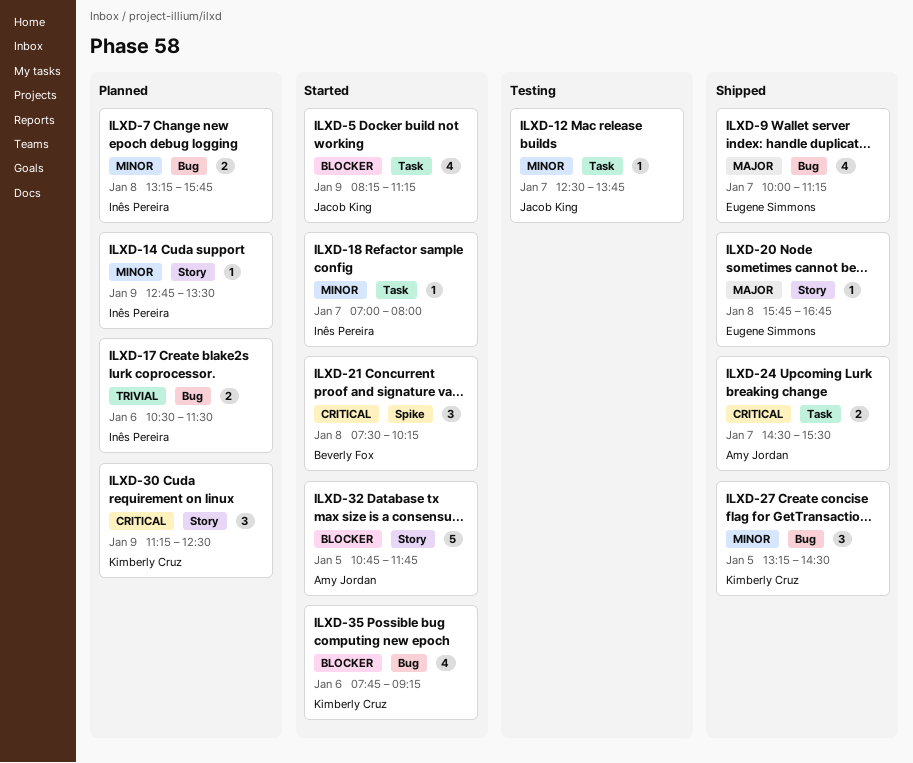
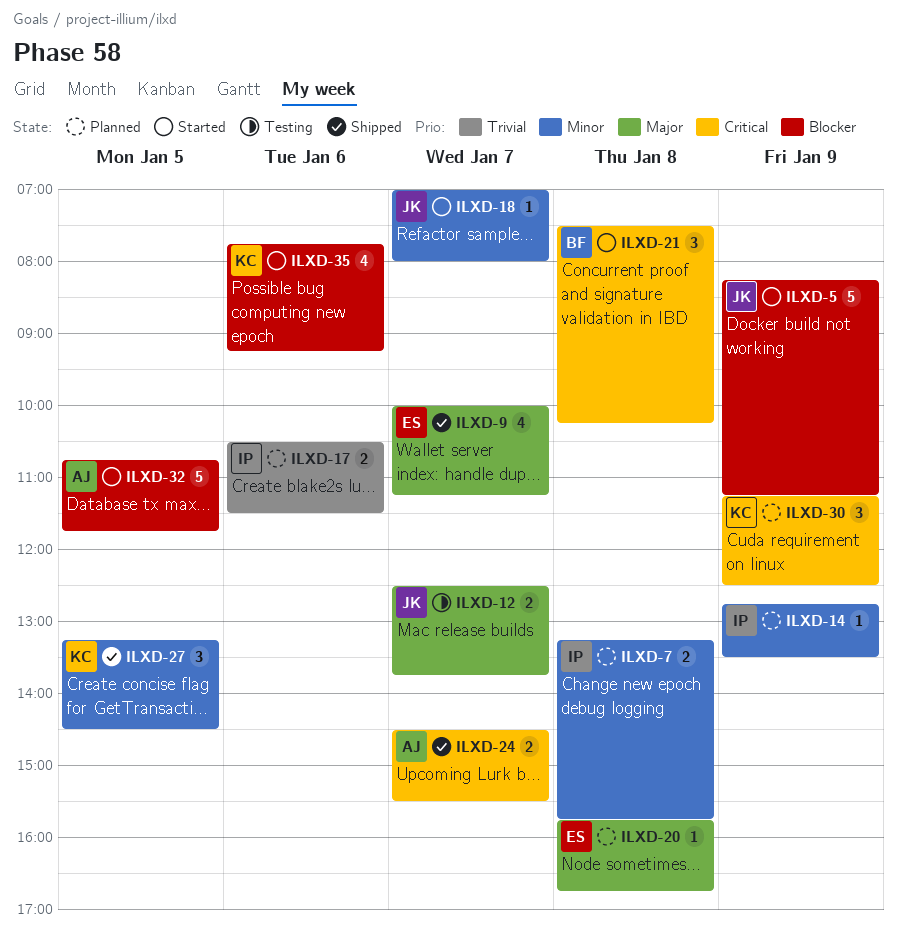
ILXD-5, estimate: 4 -> 5
ILXD-12, priority: Minor -> Major
ILXD-12, estimate: 1 -> 2
ILXD-18, owner: Inês Pereira -> Jacob King
ILXD-20, status: Shipped -> Planned

